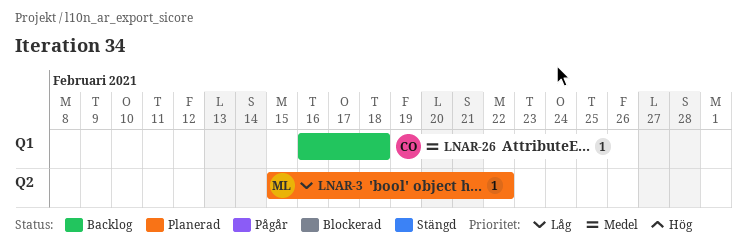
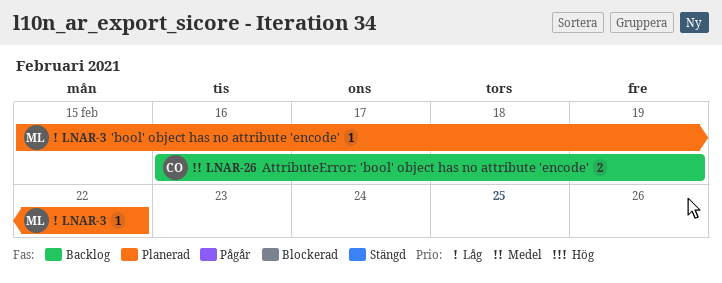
LNAR-26, estimate: 1 -> 2
LNAR-26, due: Feb 18 -> Feb 19

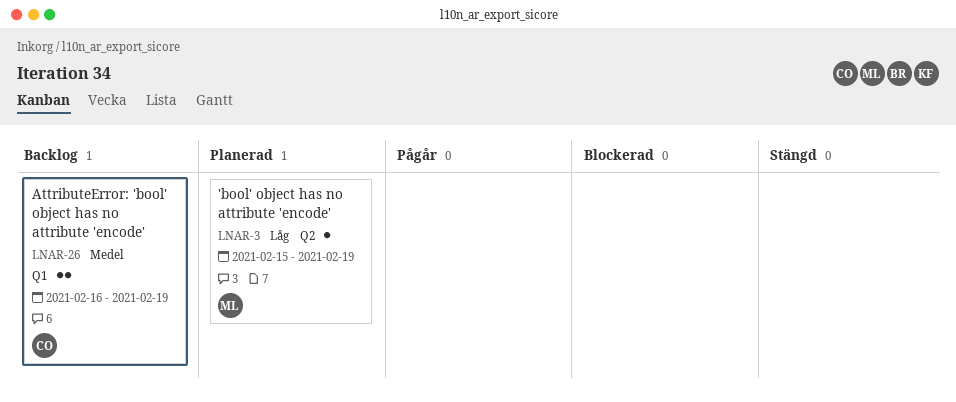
LNAR-3, due: Feb 22 -> Feb 19

